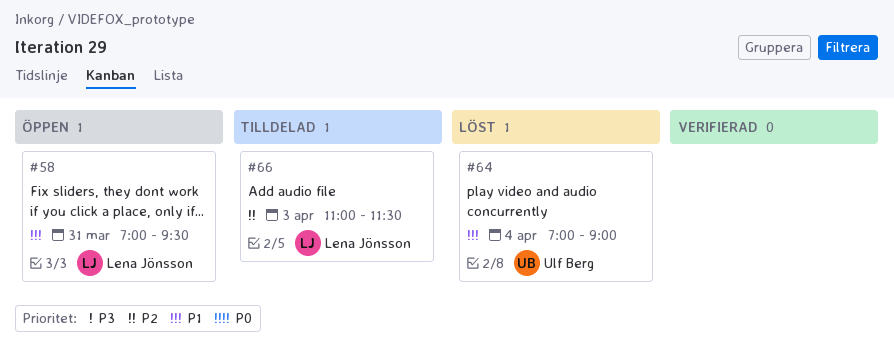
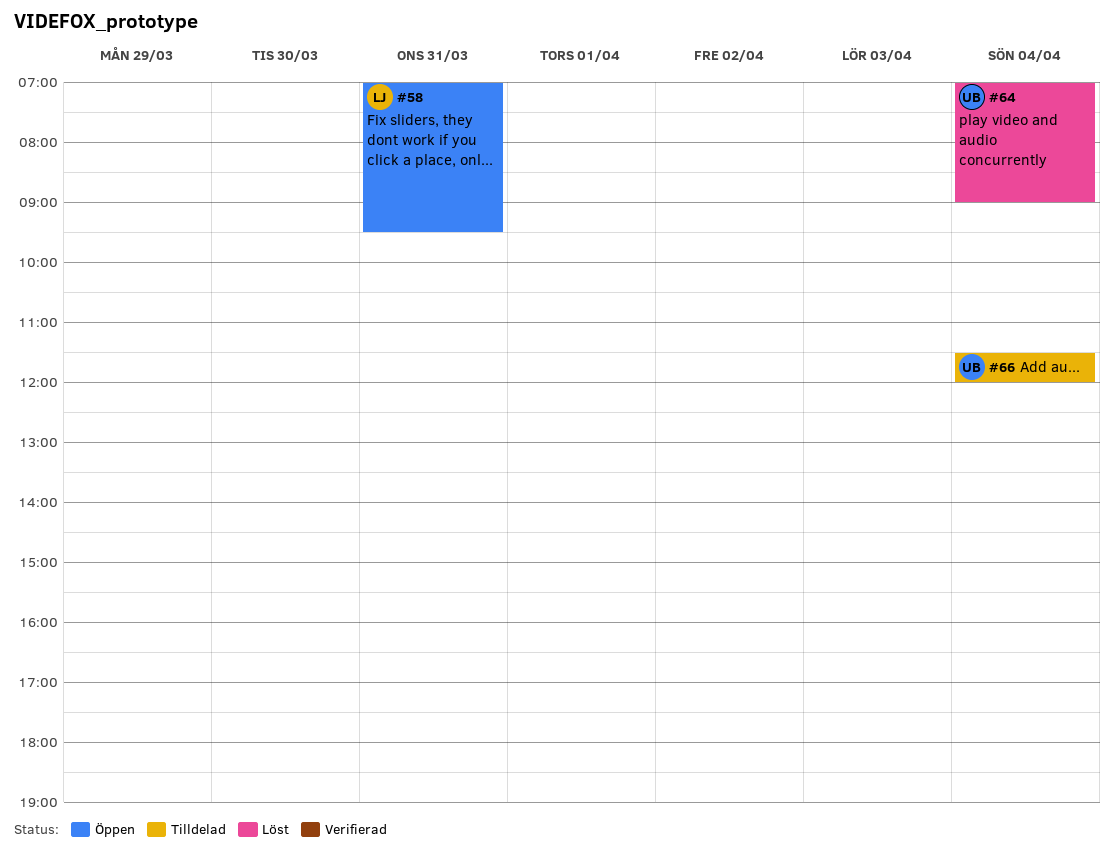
#66, owner: Lena Jönsson -> Ulf Berg
#66, day: Apr 3 -> Apr 4
#66, begins: 11:00 -> 11:30
#66, ends: 11:30 -> 12:00

